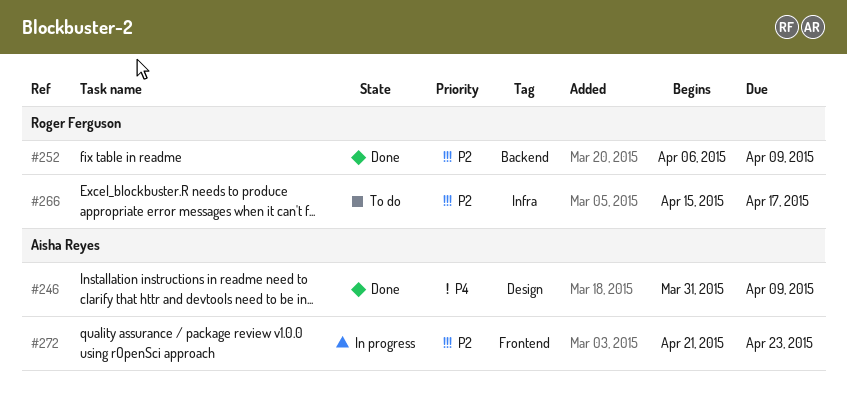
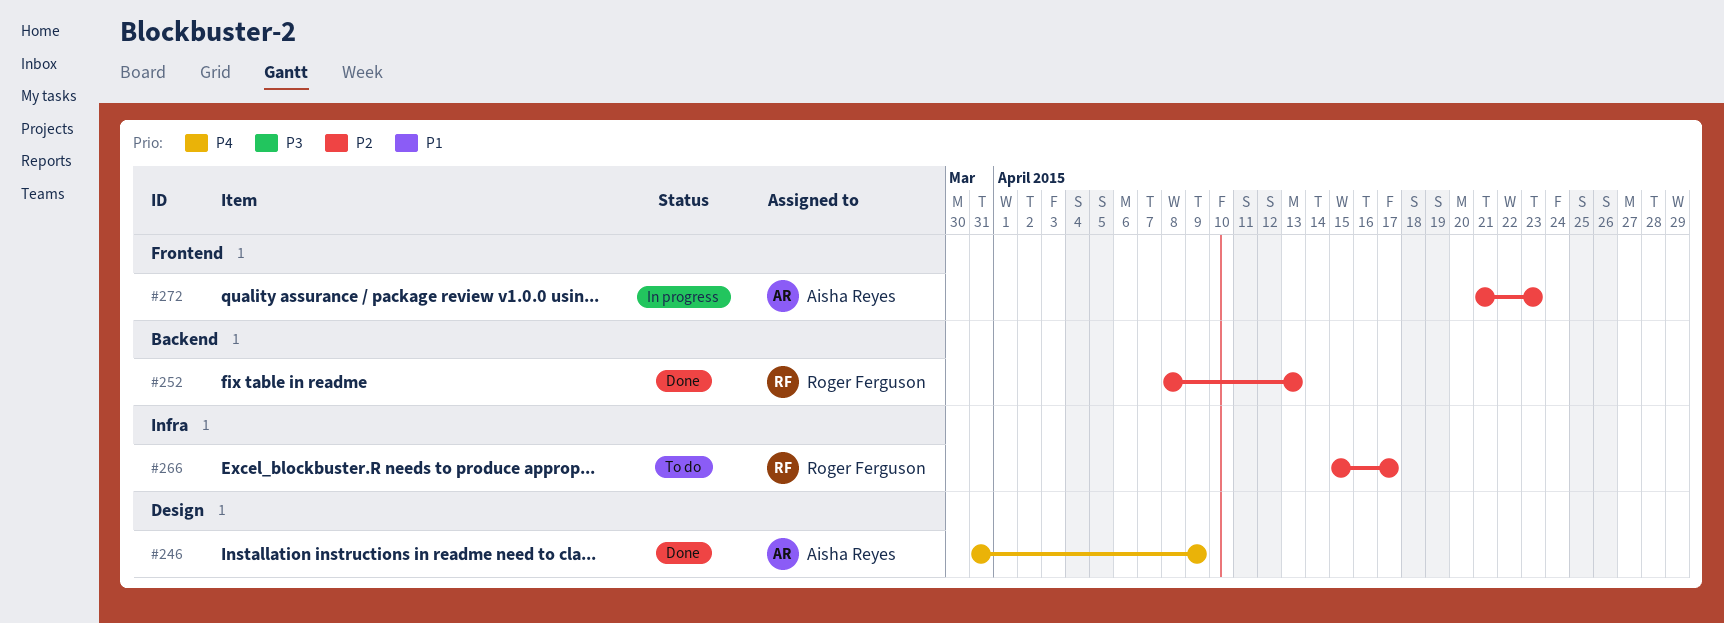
#252, start: Apr 6 -> Apr 8
#252, due: Apr 9 -> Apr 13

